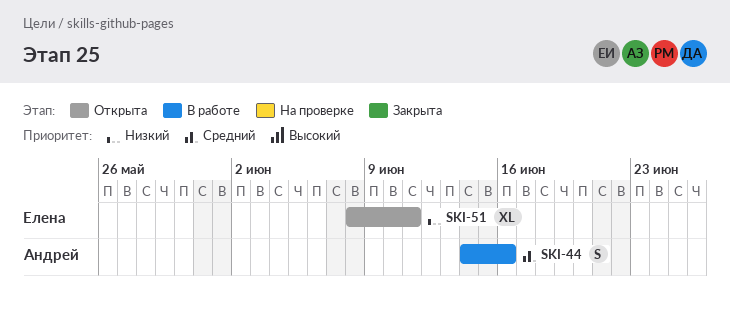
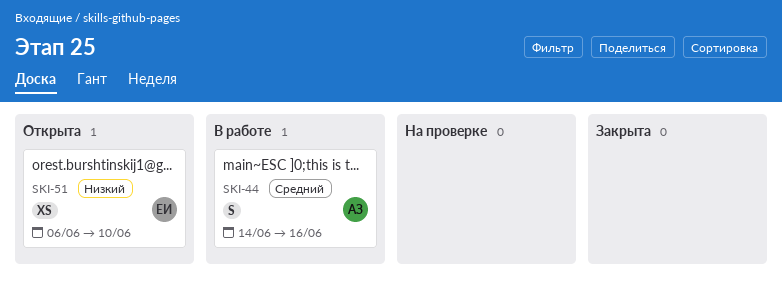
SKI-51, estimate: XL -> XS
SKI-51, start: Jun 8 -> Jun 6
SKI-51, due: Jun 11 -> Jun 10

